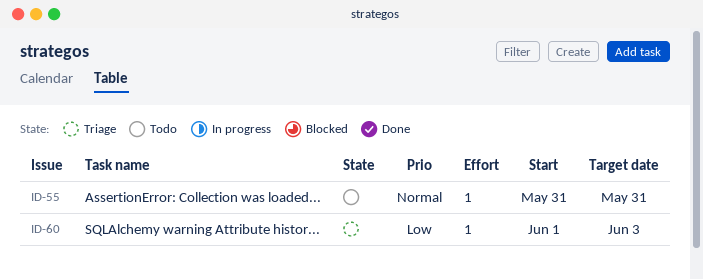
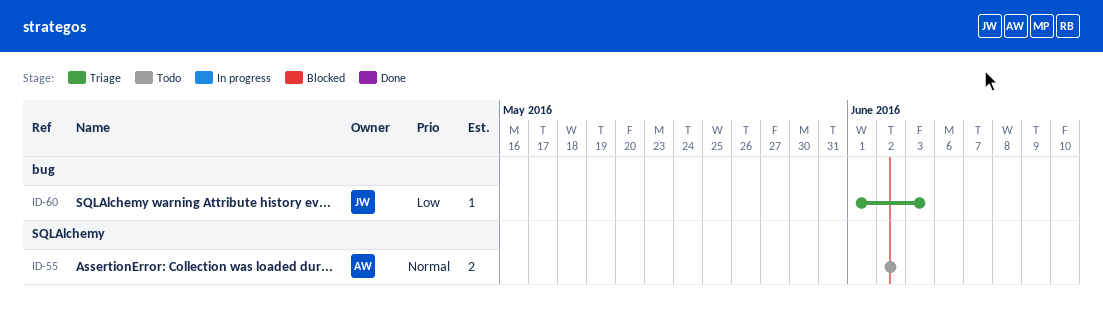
ID-55, estimate: 1 -> 2
ID-55, start: May 31 -> Jun 2
ID-55, due: May 31 -> Jun 2

